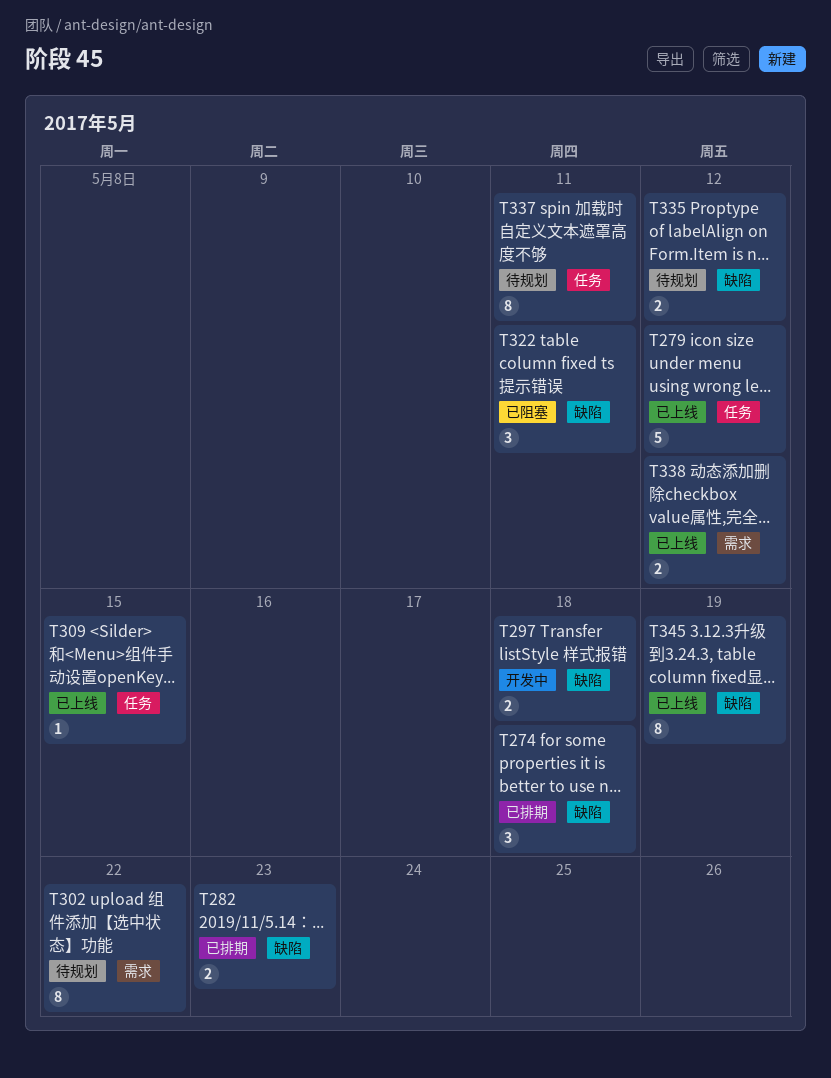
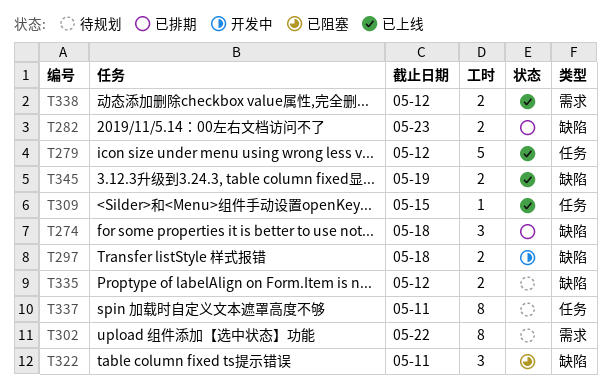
T345, estimate: 8 -> 2

